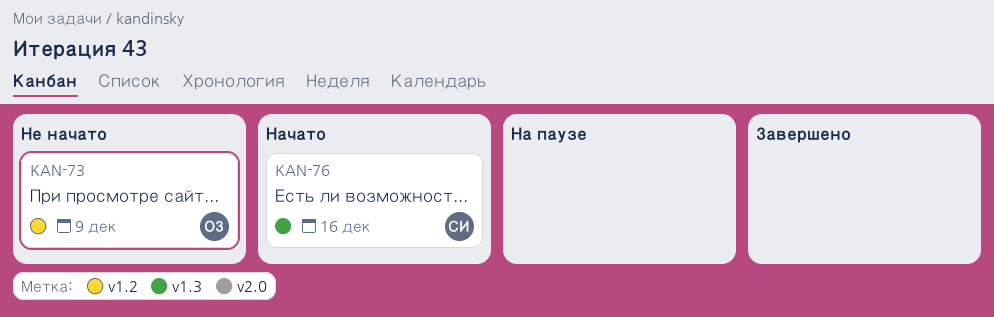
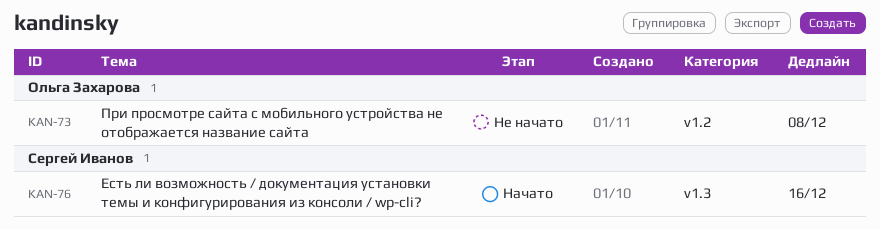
KAN-73, due: Dec 9 -> Dec 8

